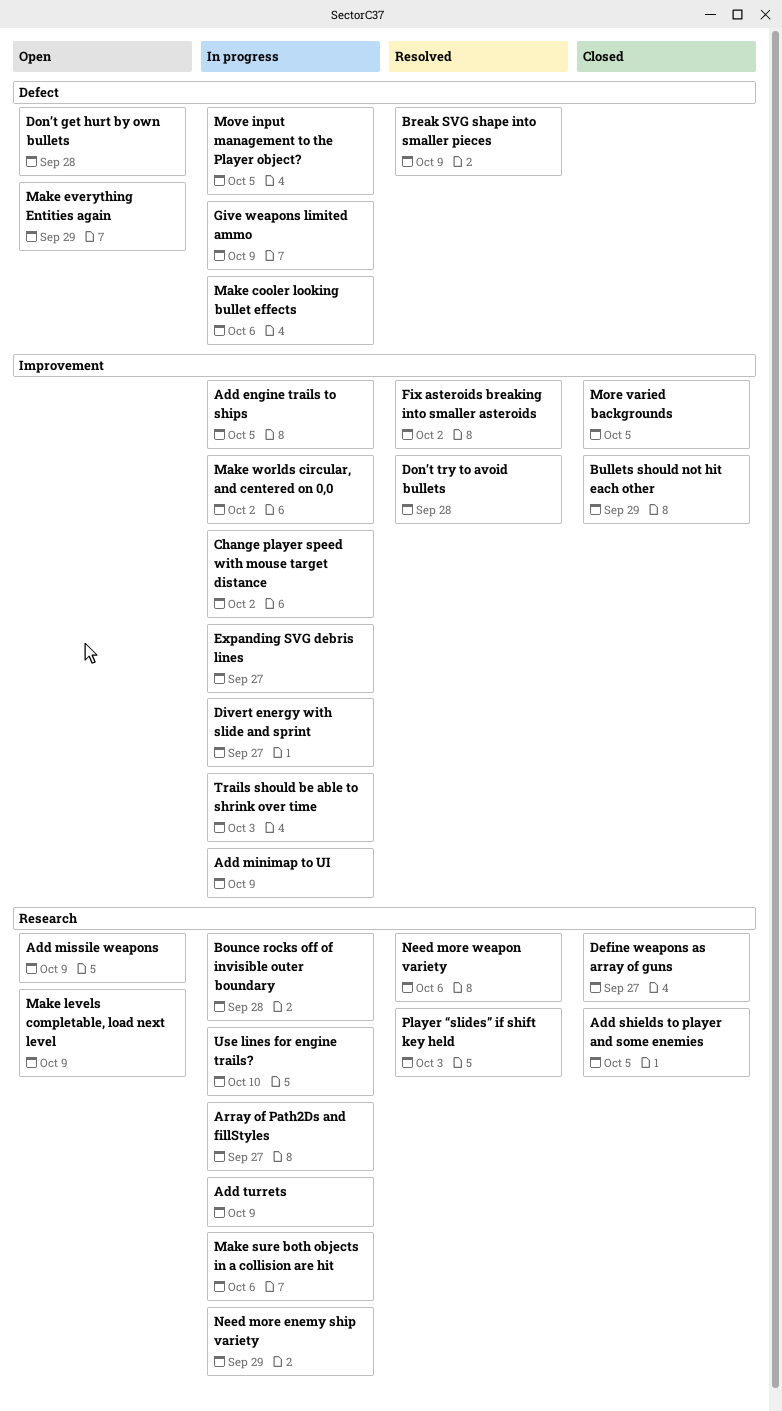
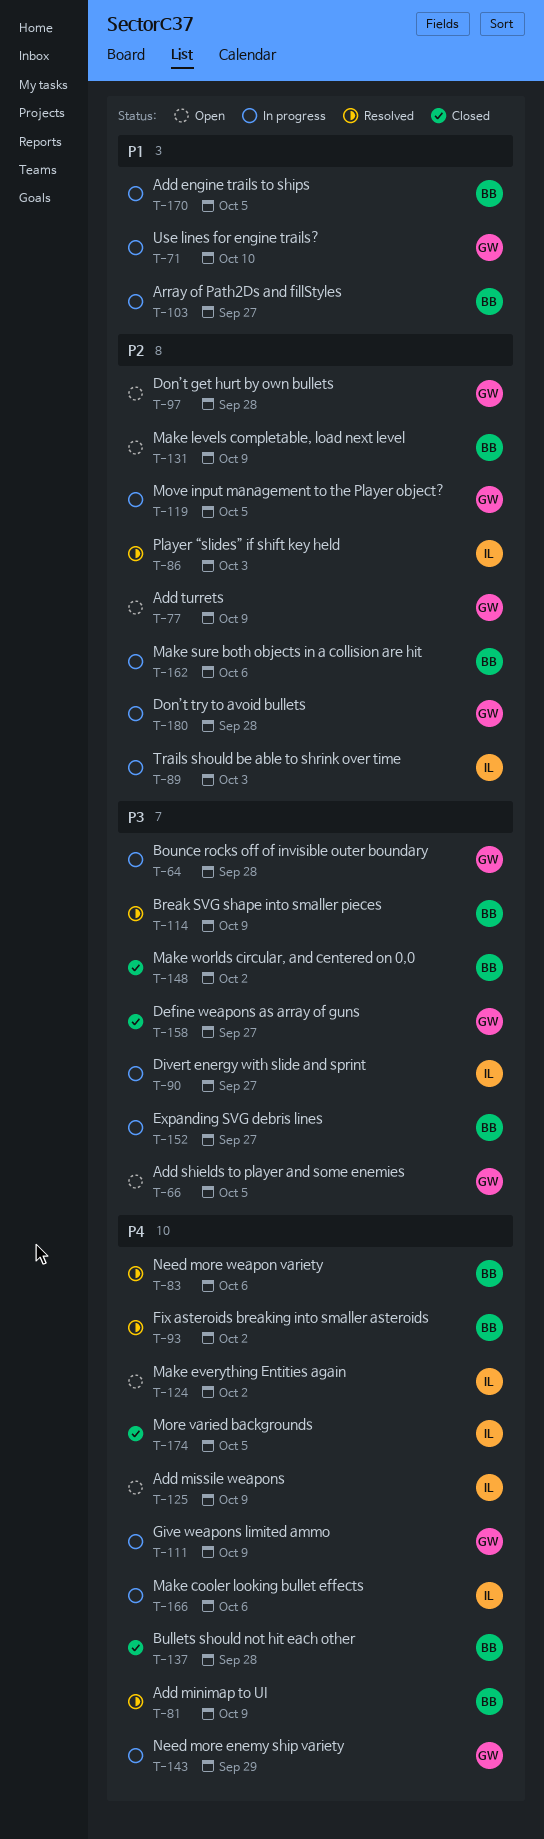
Add minimap to UI, status: In progress -> Resolved
Add shields to player and some enemies, status: Closed -> Open
Add turrets, status: In progress -> Open
Bullets should not hit each other, due: Sep 29 -> Sep 28
Change player speed with mouse target distance: present -> none
Don’t try to avoid bullets, status: Resolved -> In progress
Make everything Entities again, due: Sep 29 -> Oct 2
Make worlds circular, and centered on 0,0, status: In progress -> Closed

